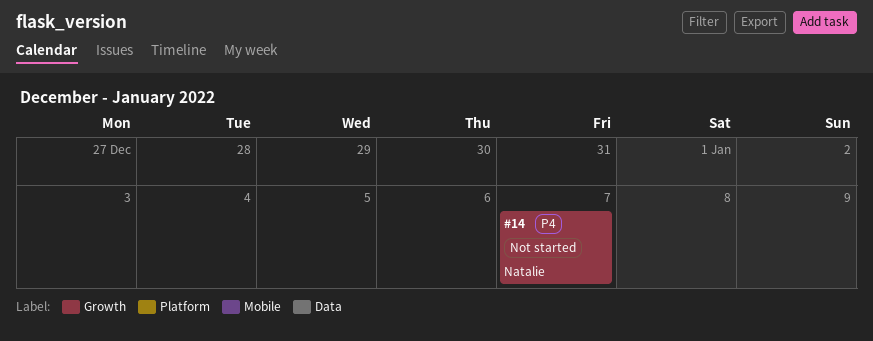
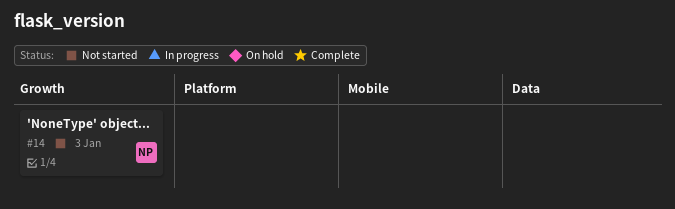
#14, due: Jan 7 -> Jan 3

